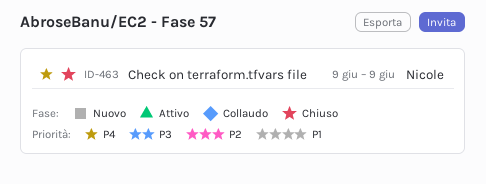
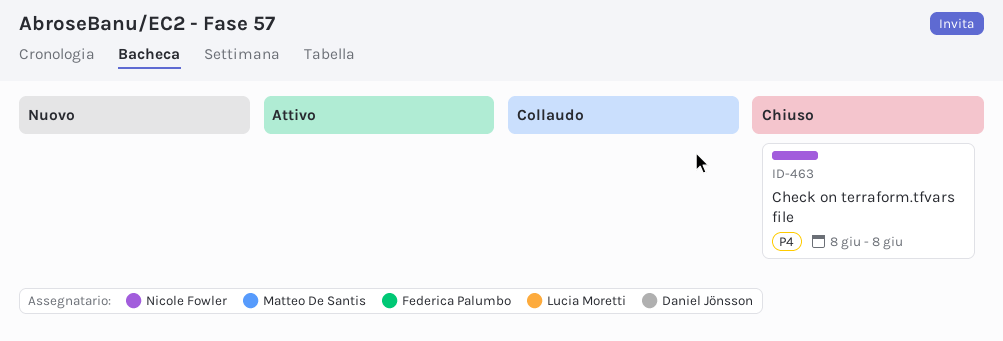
ID-463, start: Jun 9 -> Jun 8
ID-463, due: Jun 9 -> Jun 8

